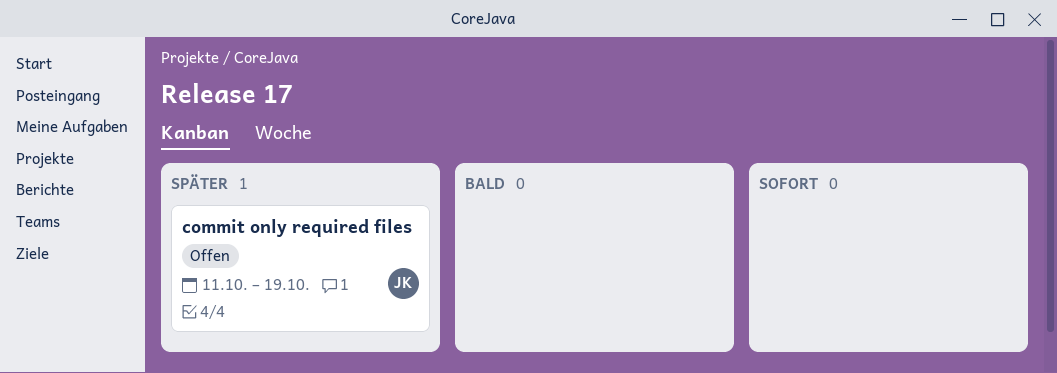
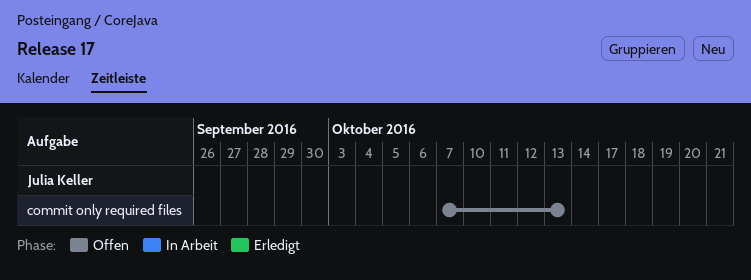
commit only required files, start: Oct 11 -> Oct 7
commit only required files, due: Oct 19 -> Oct 13

